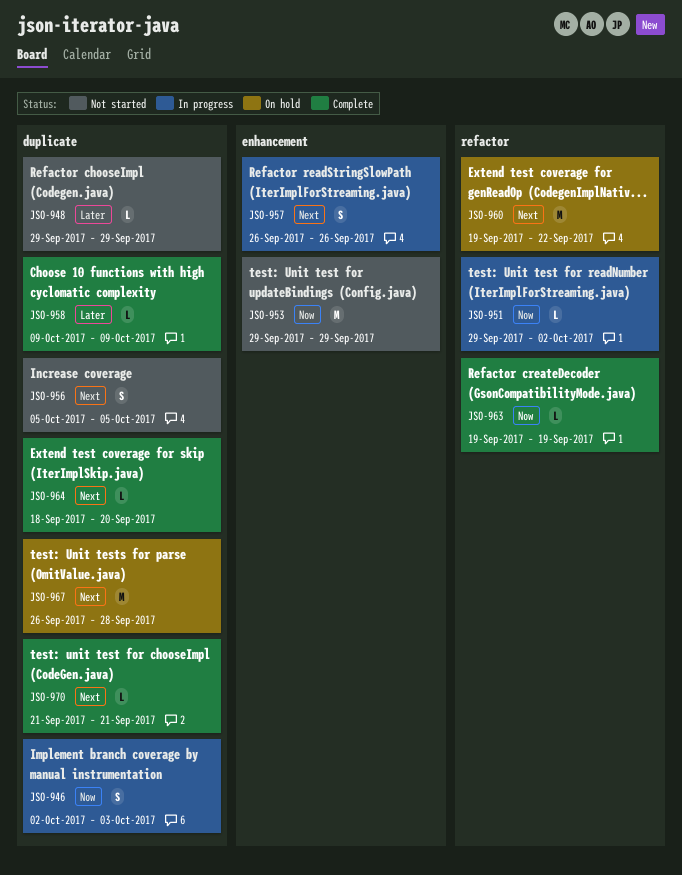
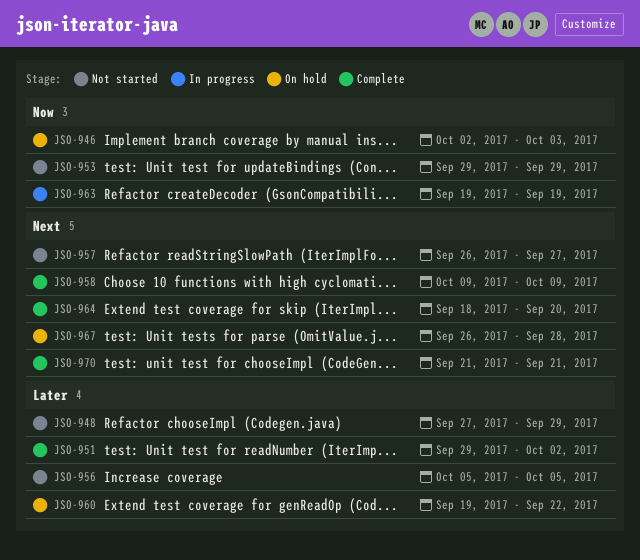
JSO-946, status: In progress -> On hold
JSO-948, start: Sep 29 -> Sep 27
JSO-951, status: In progress -> Complete
JSO-951, priority: Now -> Later
JSO-956, priority: Next -> Later
JSO-957, status: In progress -> Not started
JSO-957, due: Sep 26 -> Sep 27
JSO-958, priority: Later -> Next
JSO-960, priority: Next -> Later
JSO-963, status: Complete -> In progress

